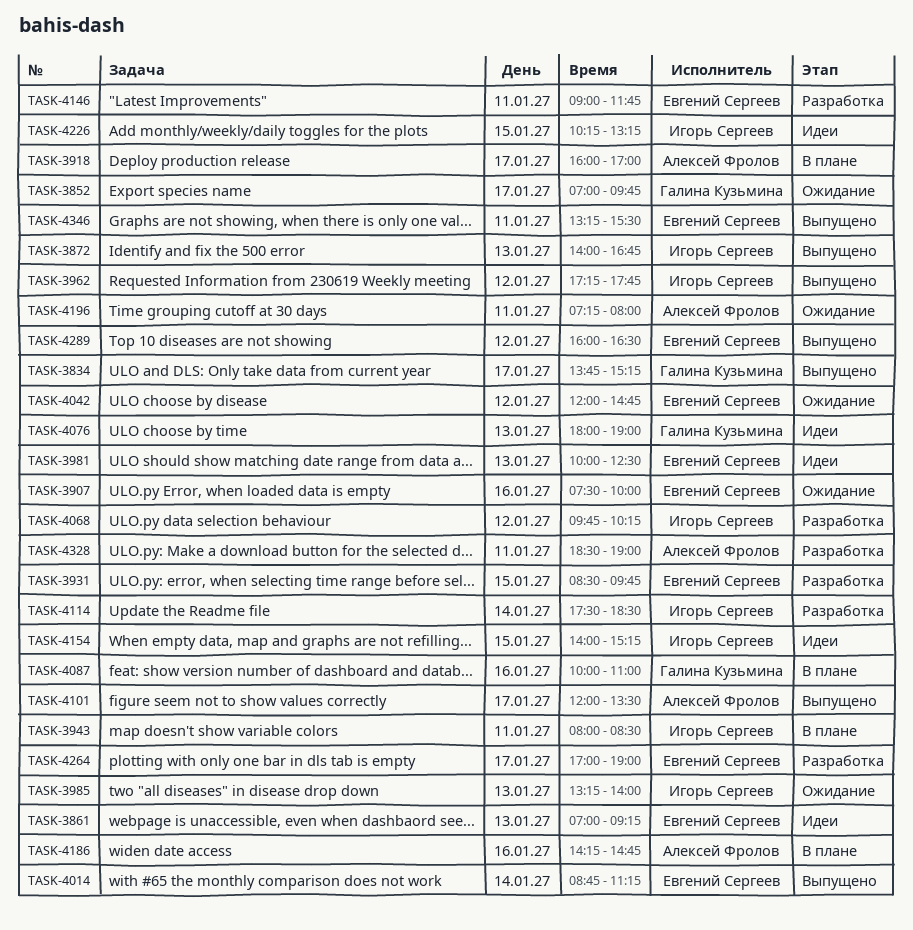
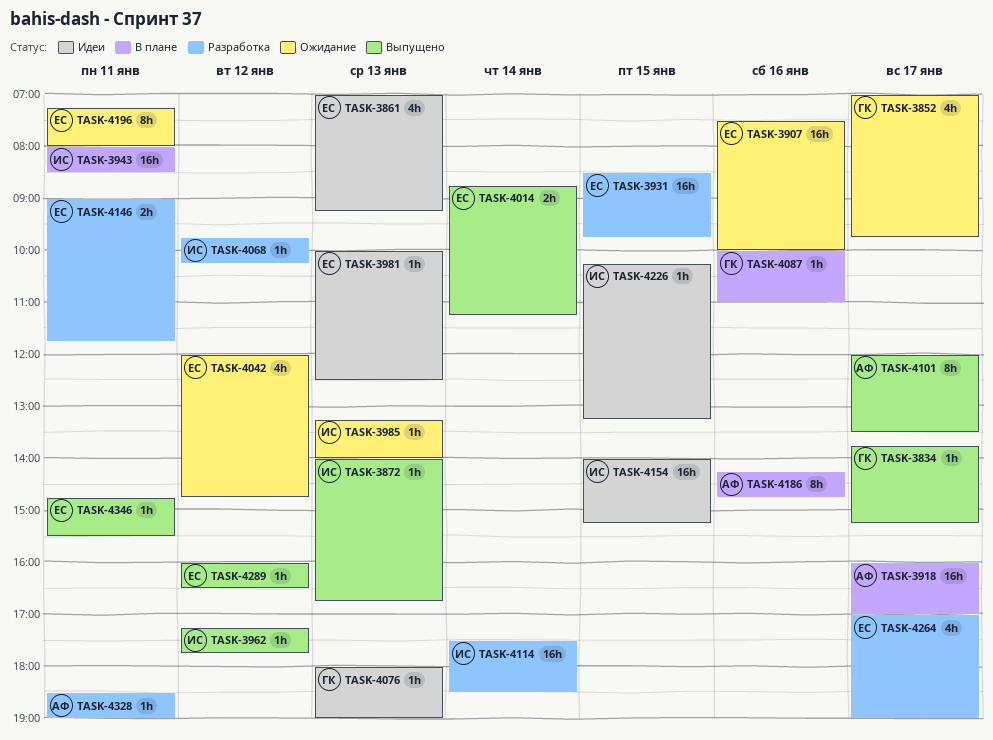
TASK-4196, owner: Алексей Фролов -> Евгений Сергеев
TASK-4346, begins: 13:15 -> 14:45

